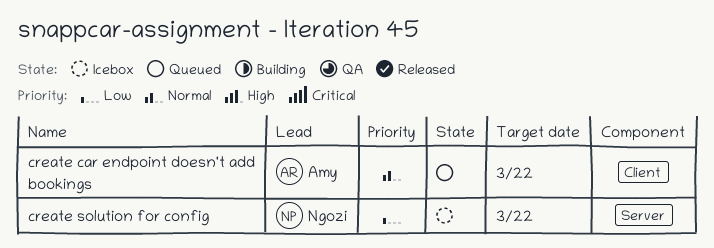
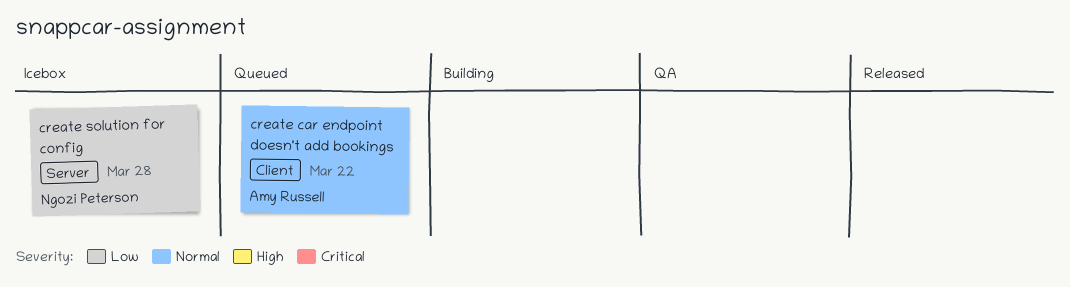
create solution for config, due: Mar 22 -> Mar 28

